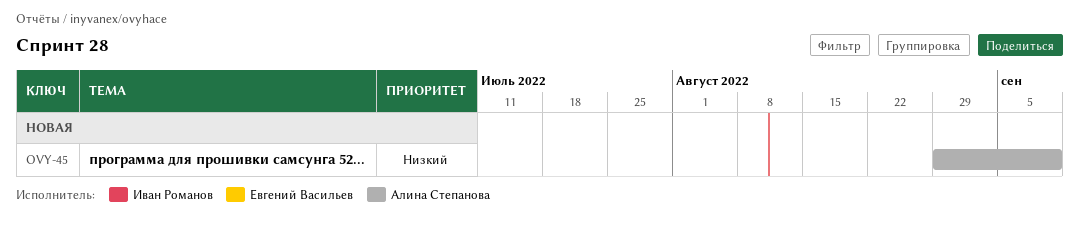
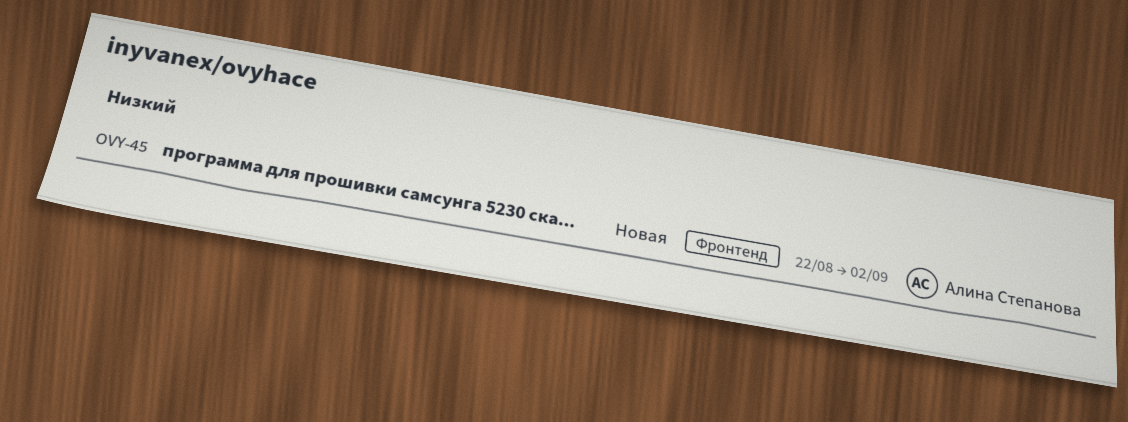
OVY-45, start: Aug 29 -> Aug 22
OVY-45, due: Sep 9 -> Sep 2

